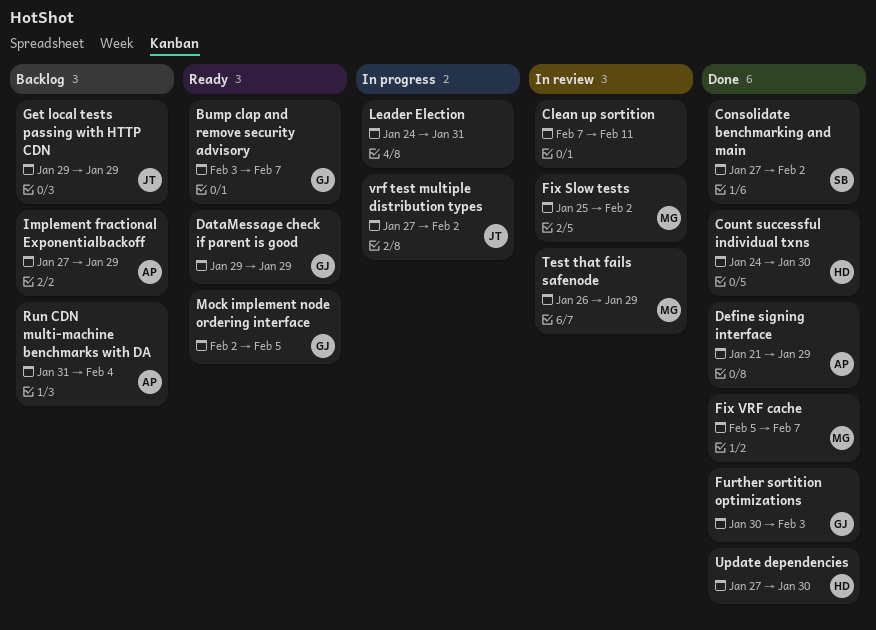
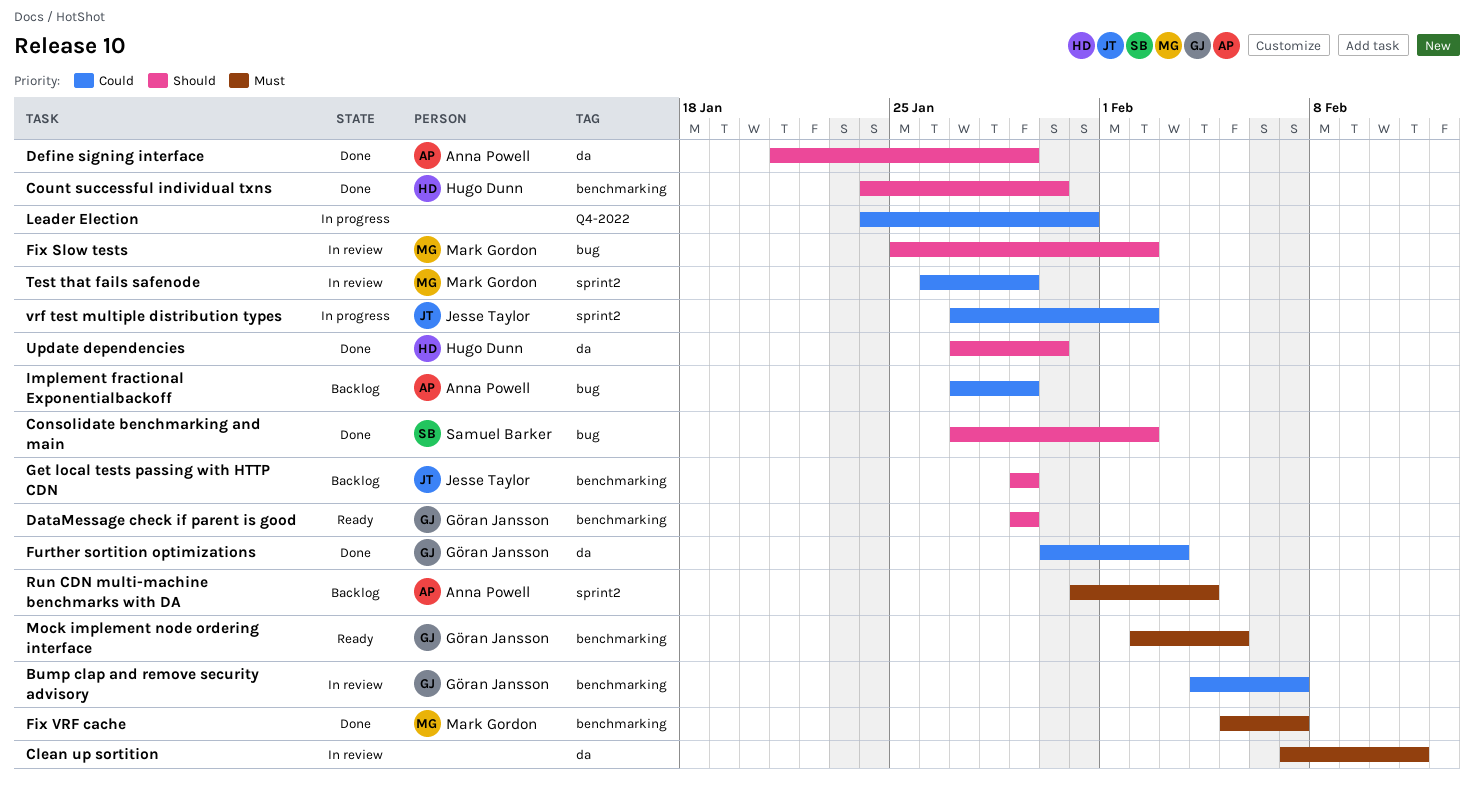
Bump clap and remove security advisory, status: Ready -> In review
Bump clap and remove security advisory, start: Feb 3 -> Feb 4

